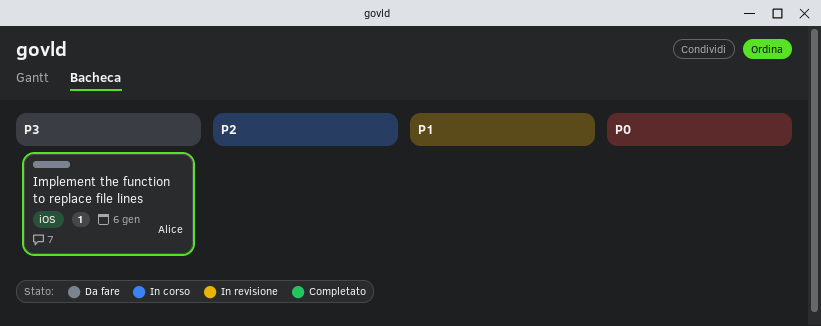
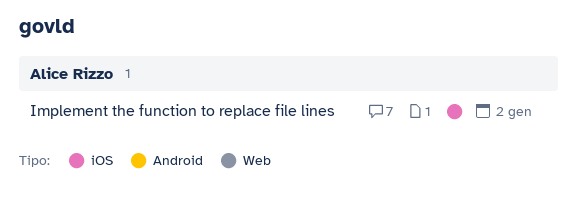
Implement the function to replace file lines, due: Jan 6 -> Jan 2

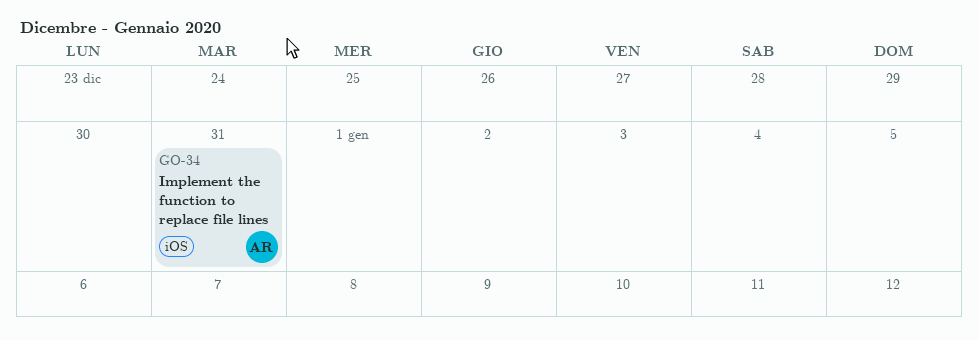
Implement the function to replace file lines, due: Jan 2 -> Dec 31

